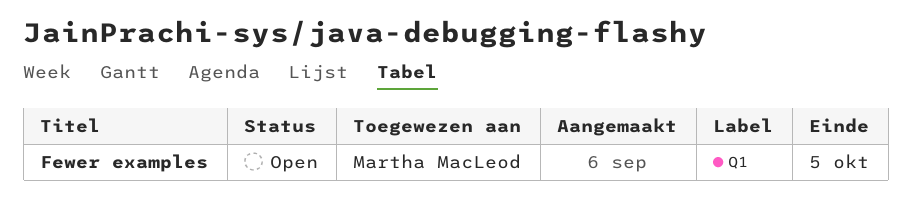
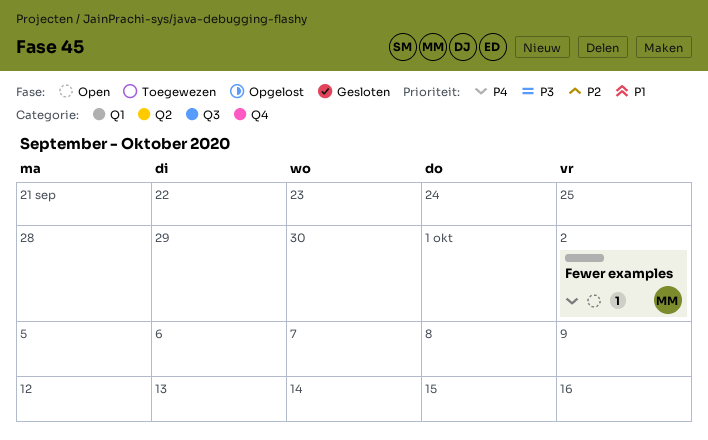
Fewer examples, due: Oct 5 -> Oct 2

